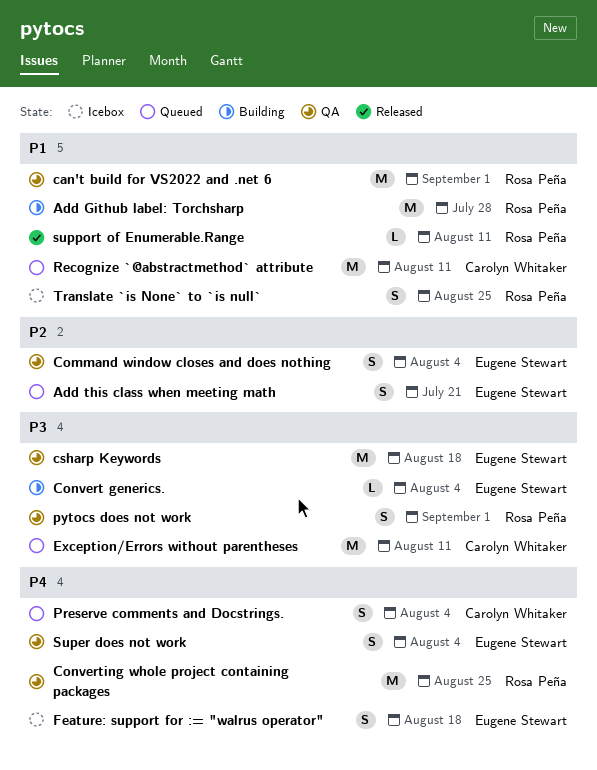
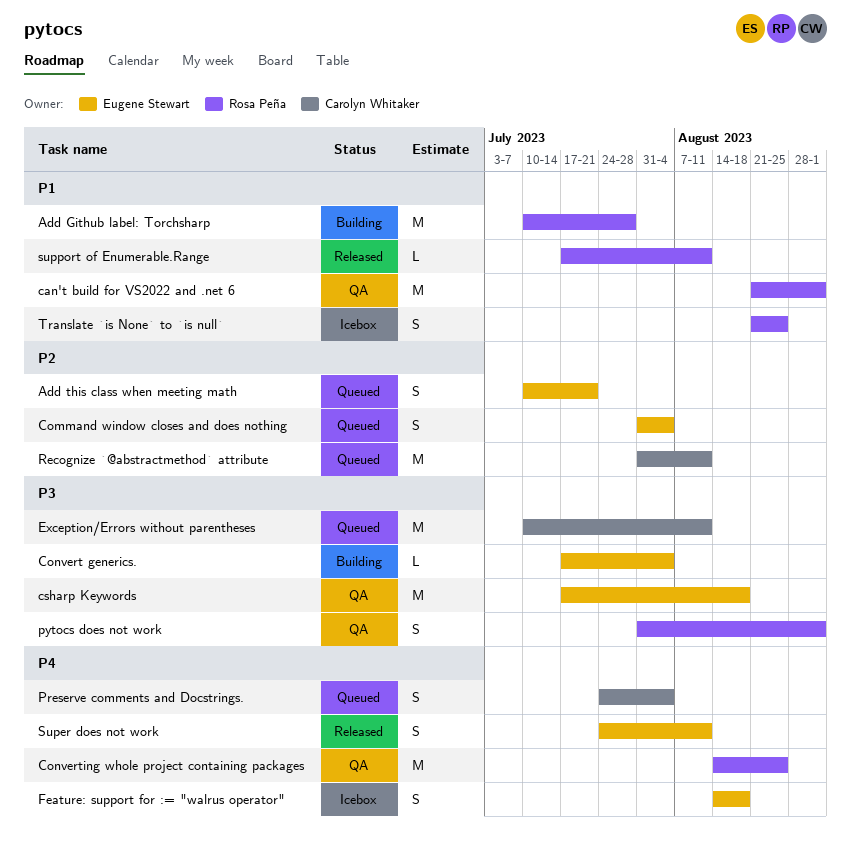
Command window closes and does nothing, status: QA -> Queued
Recognize `@abstractmethod` attribute, priority: P1 -> P2
Super does not work, status: QA -> Released
Super does not work, due: Aug 4 -> Aug 11

